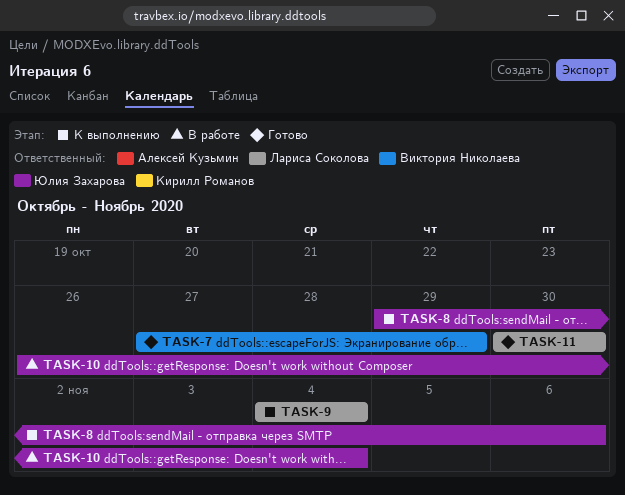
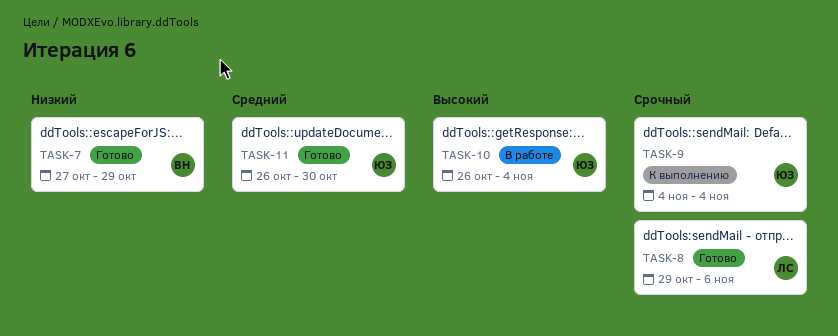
TASK-8, status: К выполнению -> Готово
TASK-8, owner: Юлия Захарова -> Лариса Соколова
TASK-9, owner: Лариса Соколова -> Юлия Захарова
TASK-11, owner: Лариса Соколова -> Юлия Захарова
TASK-11, start: Oct 30 -> Oct 26

